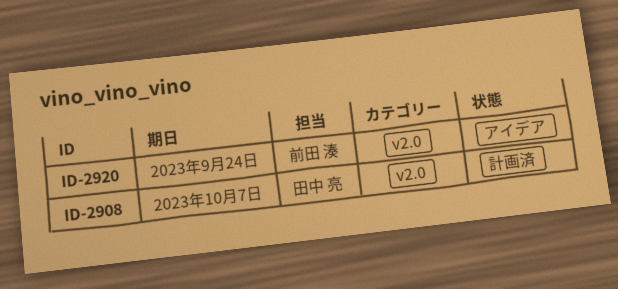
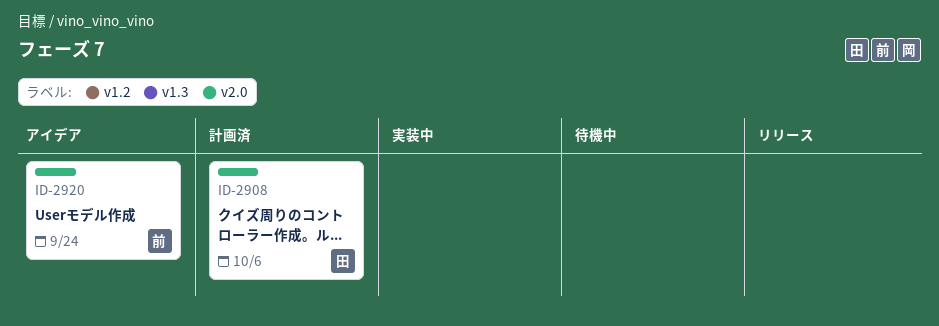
ID-2908, due: Oct 7 -> Oct 6

